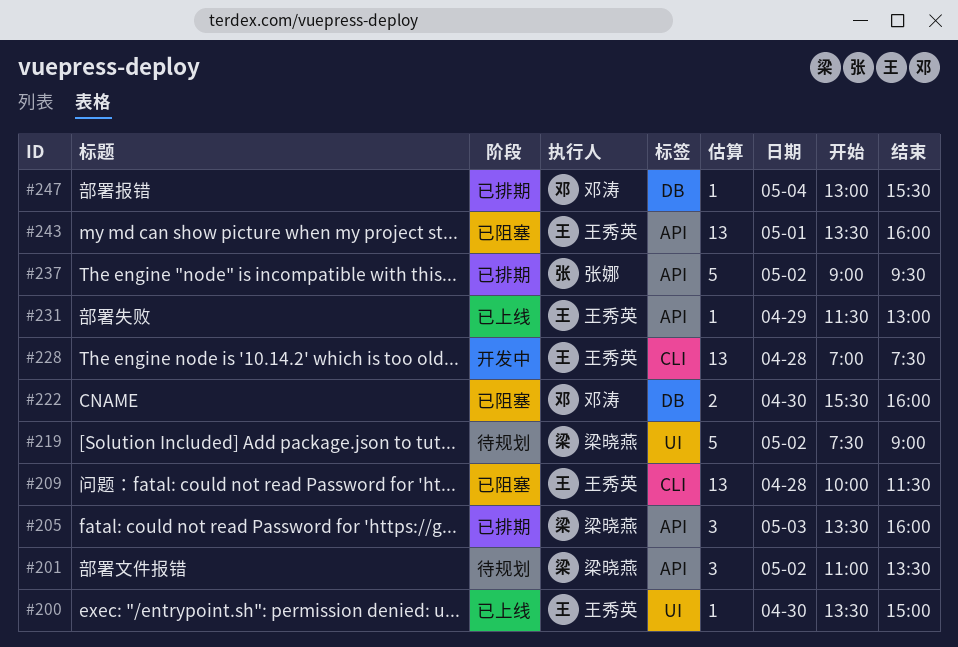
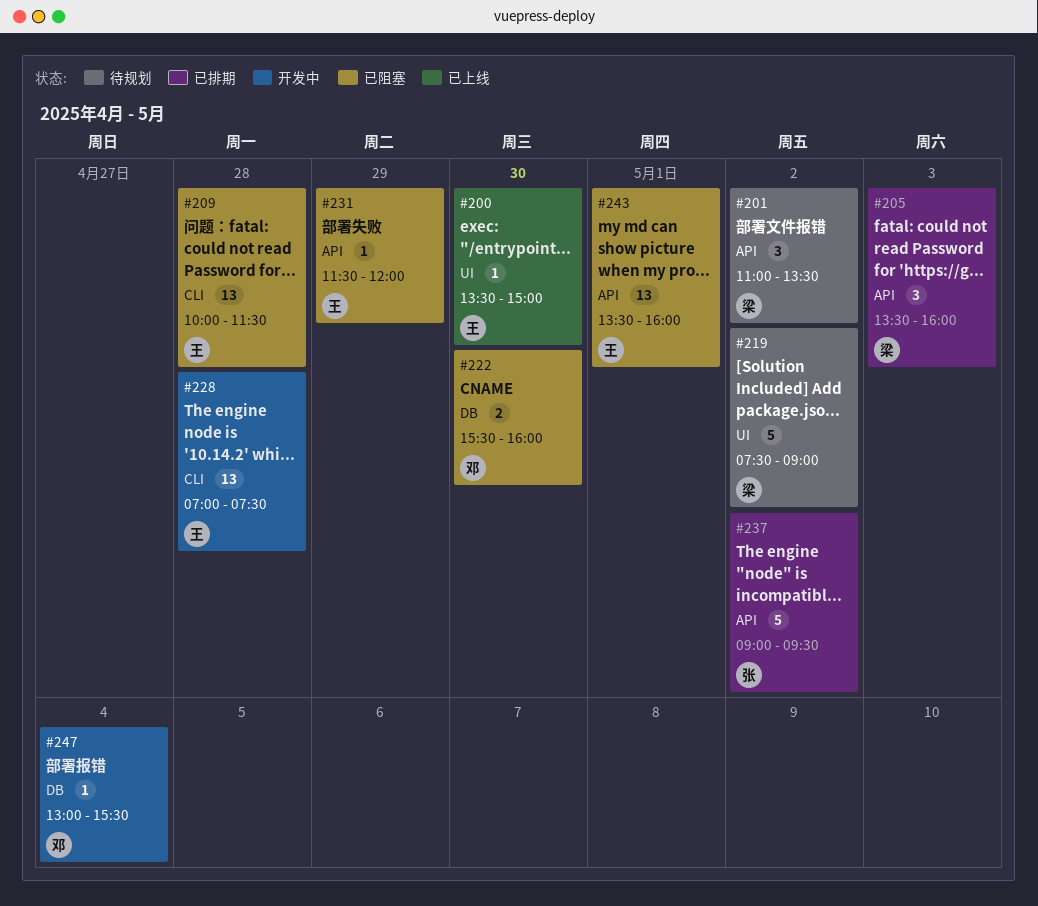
#231, status: 已上线 -> 已阻塞
#231, ends: 13:00 -> 12:00
#247, status: 已排期 -> 开发中

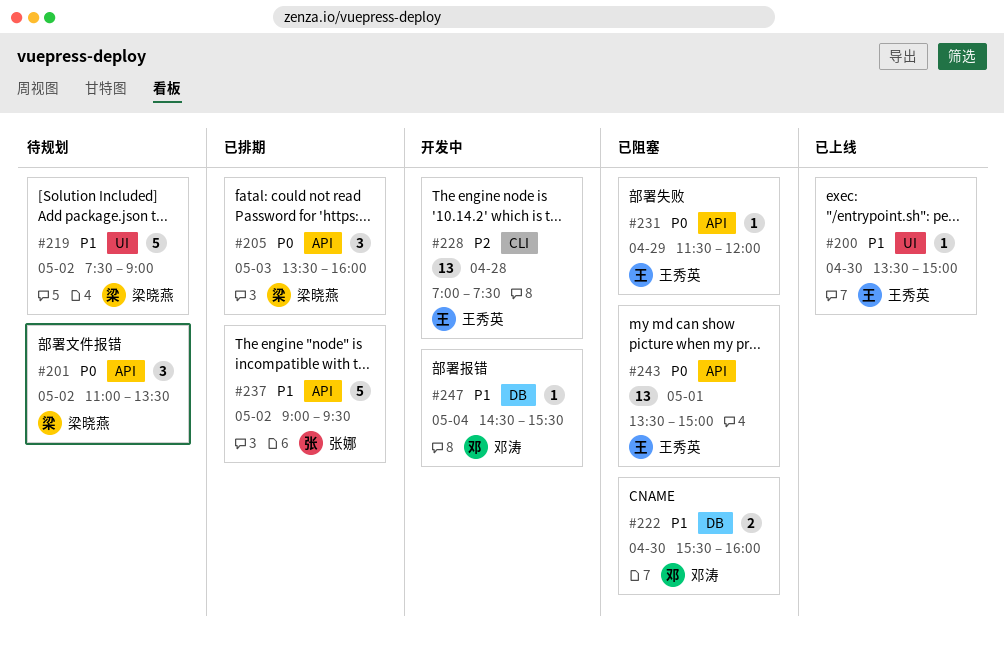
#209: present -> none
#243, ends: 16:00 -> 15:00
#247, begins: 13:00 -> 14:30

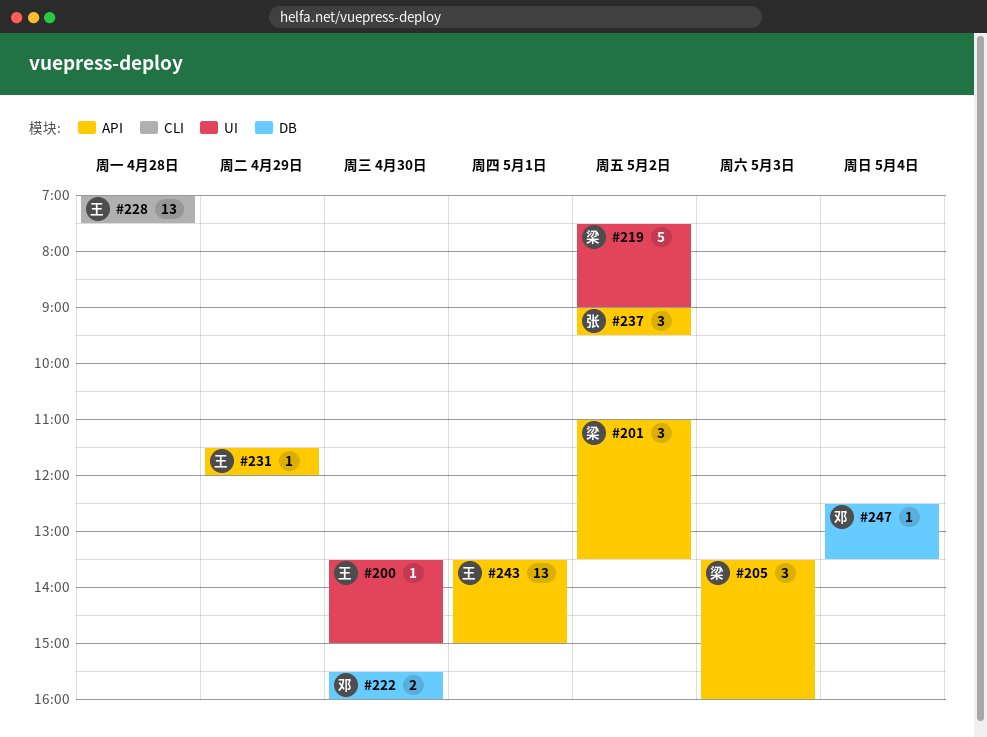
#237, estimate: 5 -> 3
#247, begins: 14:30 -> 12:30
#247, ends: 15:30 -> 13:30

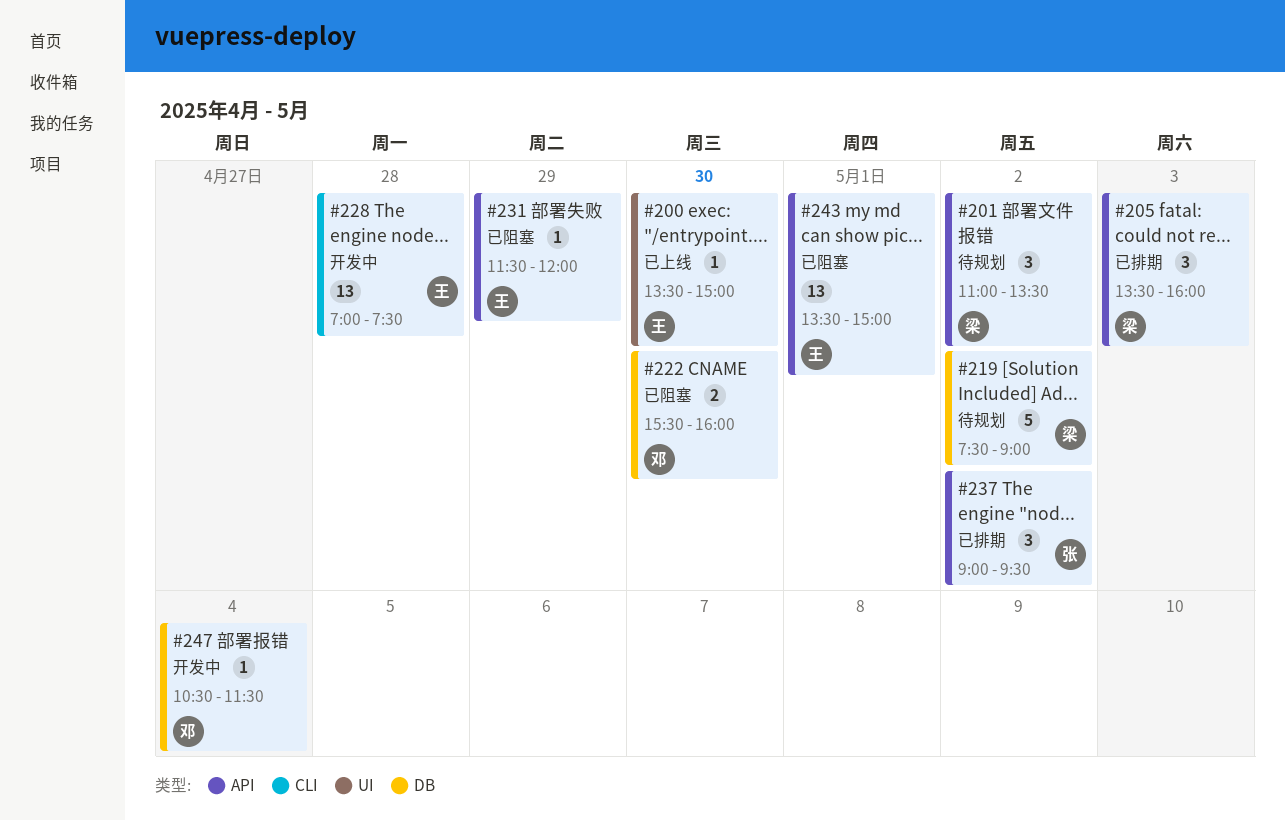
#219, label: UI -> DB
#247, begins: 12:30 -> 10:30
#247, ends: 13:30 -> 11:30

